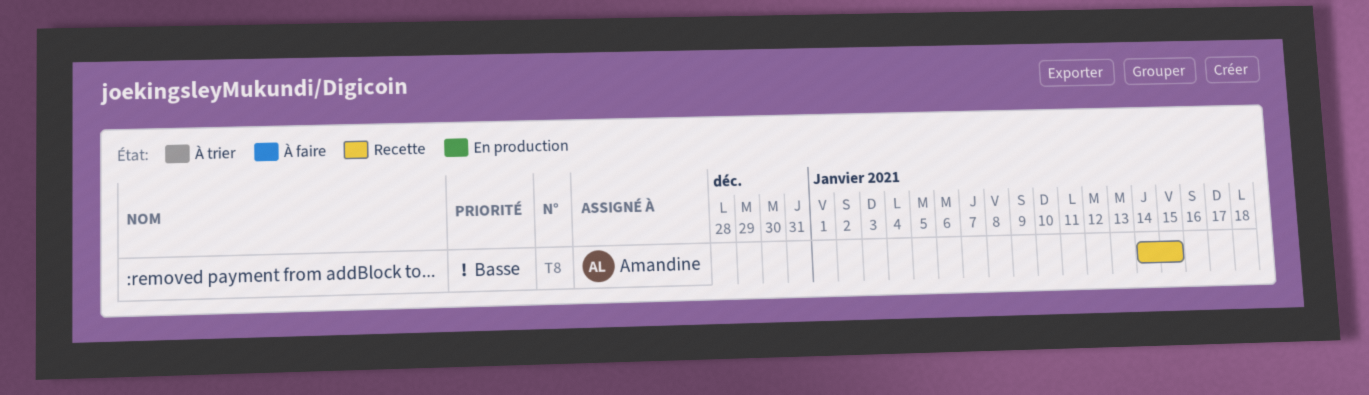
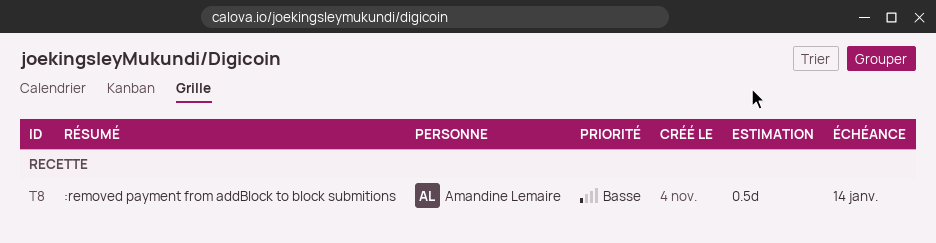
T8, due: Jan 15 -> Jan 14

